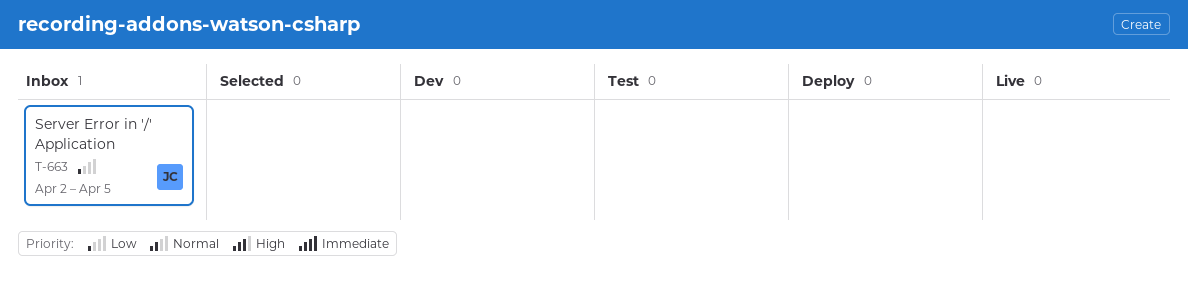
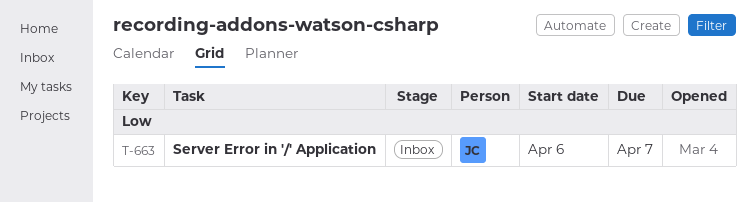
T-663, start: Apr 2 -> Apr 6
T-663, due: Apr 5 -> Apr 7

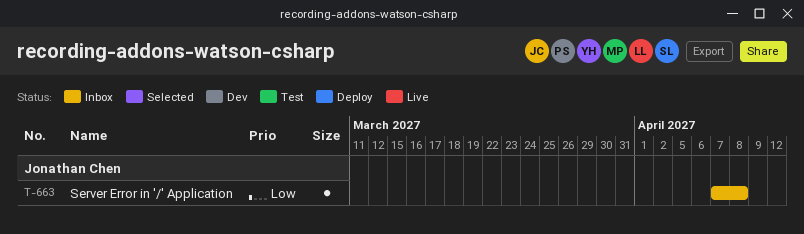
T-663, start: Apr 6 -> Apr 7
T-663, due: Apr 7 -> Apr 8

